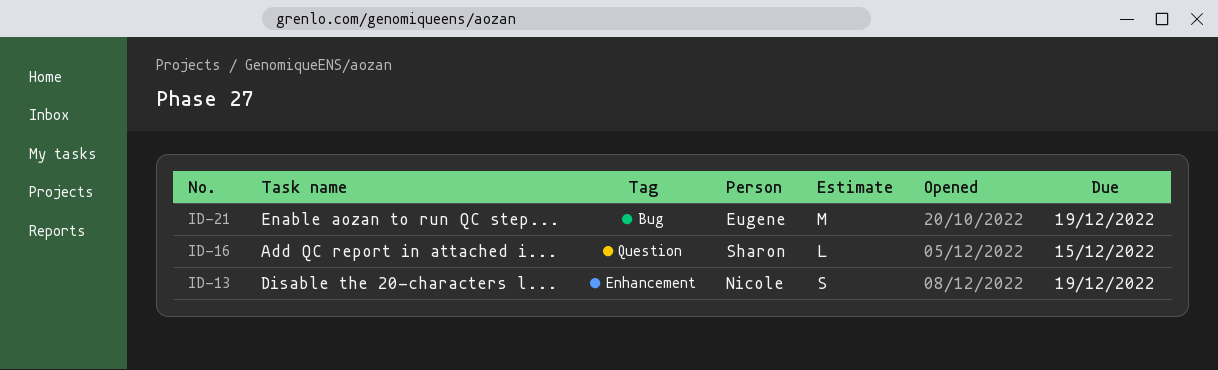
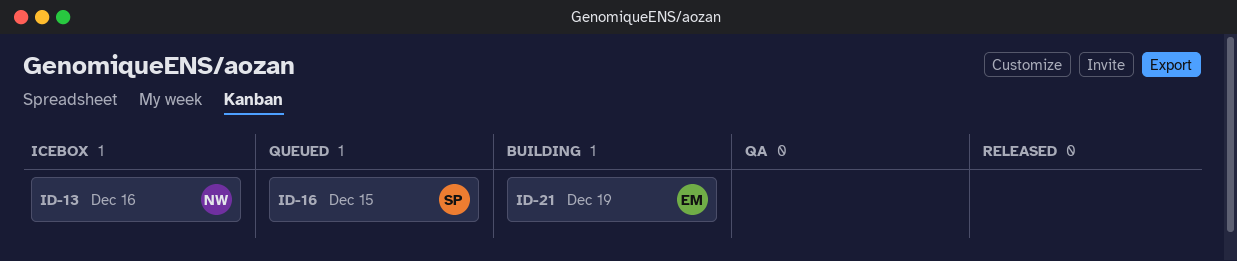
ID-13, due: Dec 19 -> Dec 16

